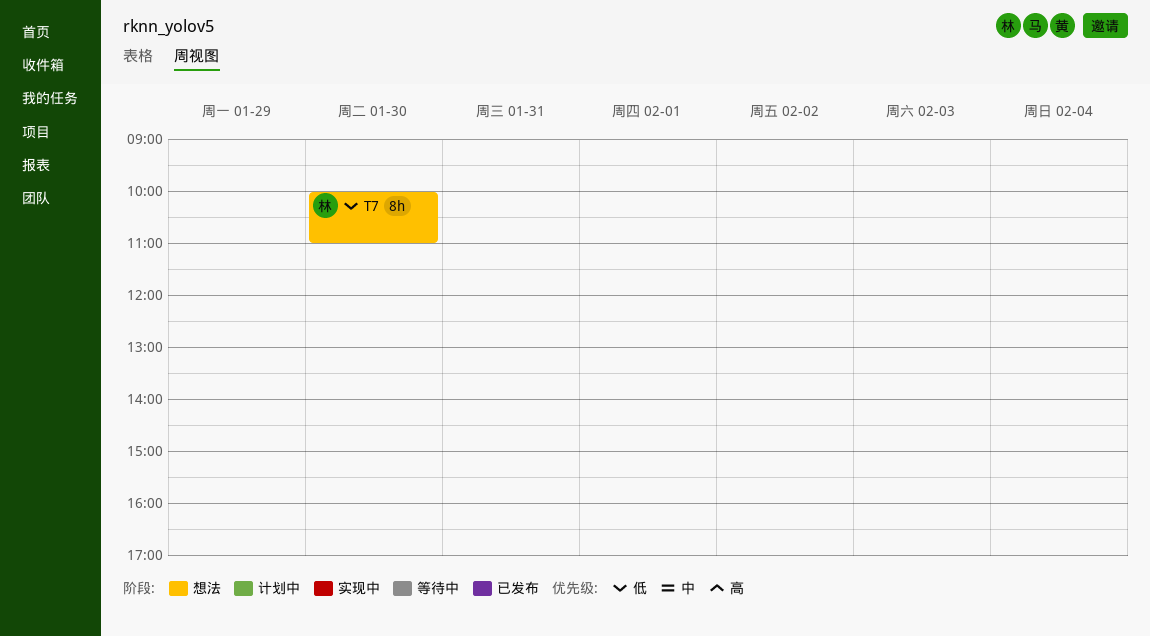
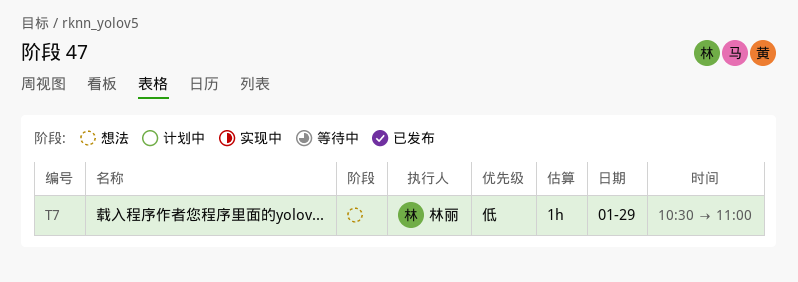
T7, estimate: 8h -> 1h
T7, day: Jan 30 -> Jan 29
T7, begins: 10:00 -> 10:30

